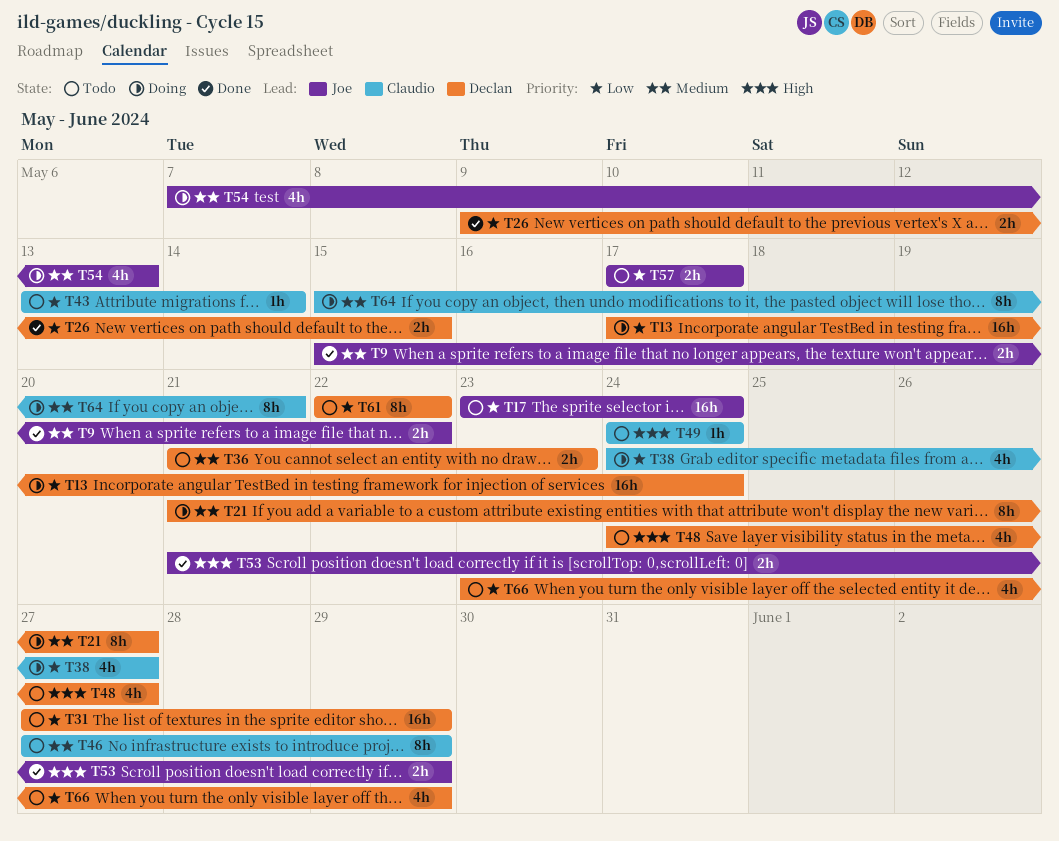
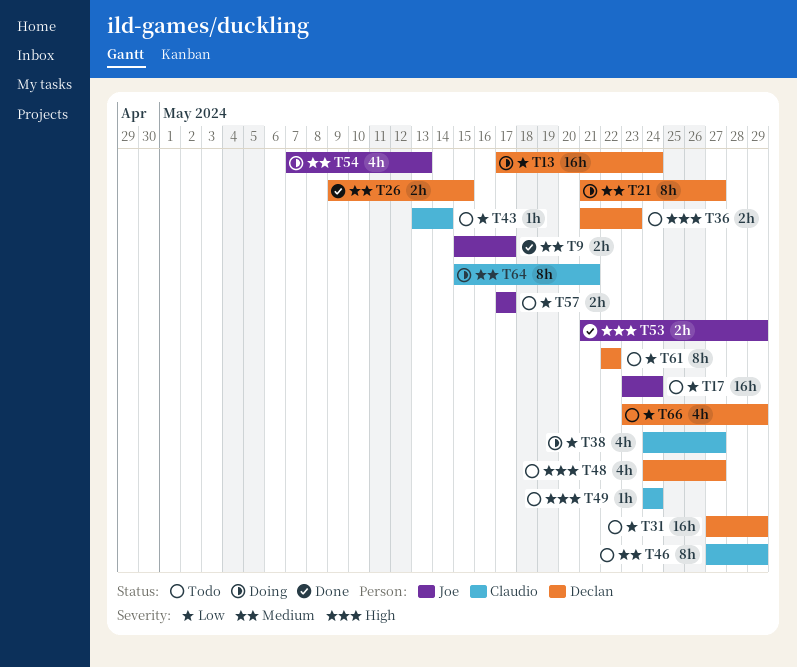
T9, due: May 22 -> May 17
T26, priority: Low -> Medium
T36, priority: Medium -> High

